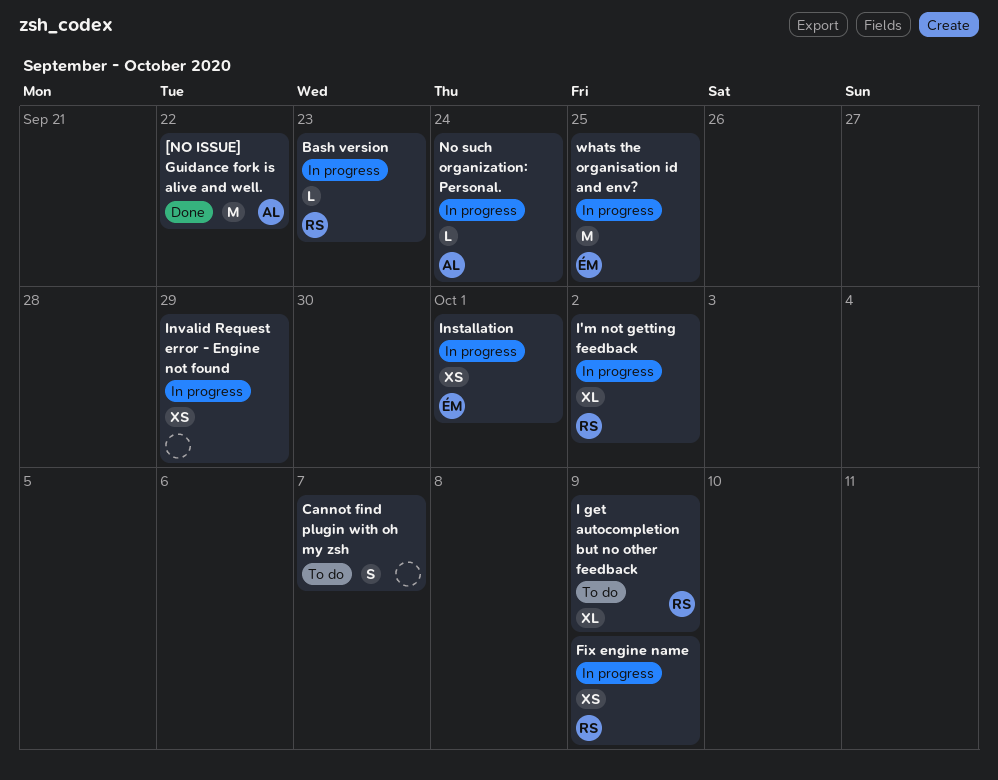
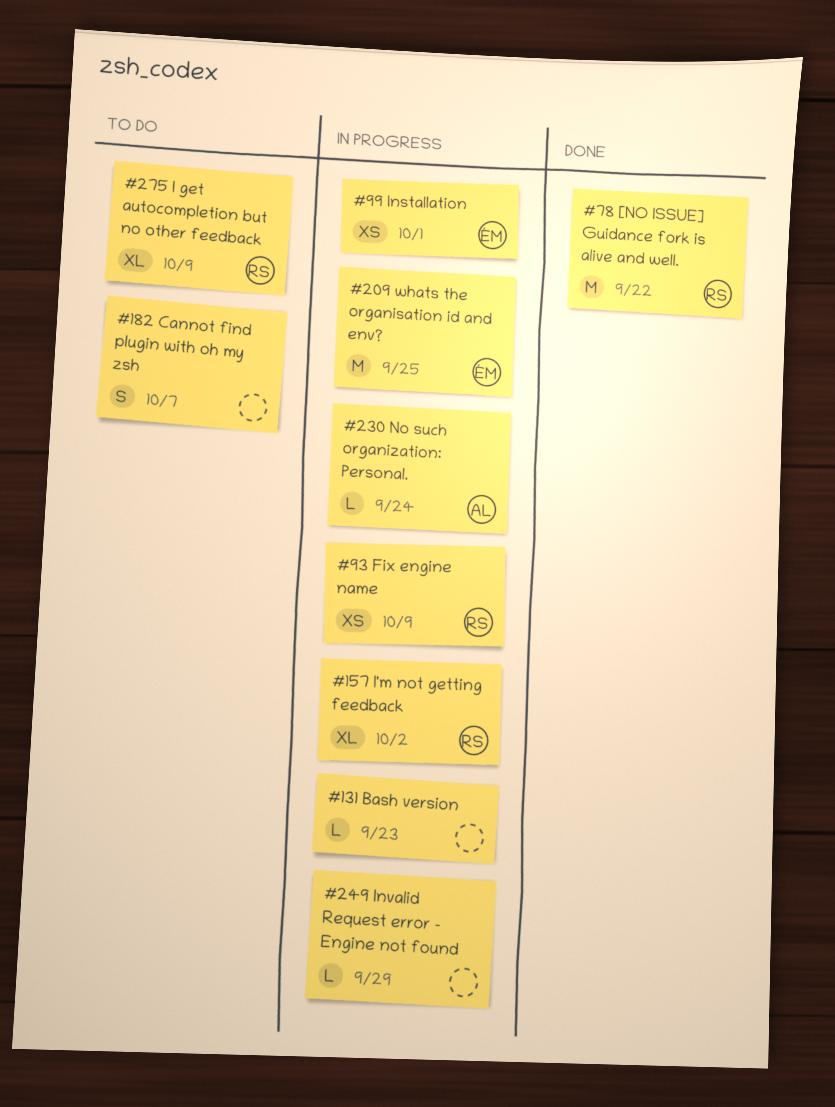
[NO ISSUE] Guidance fork is alive and well., owner: AL -> RS
Bash version, owner: RS -> none
Invalid Request error - Engine not found, estimate: XS -> L

